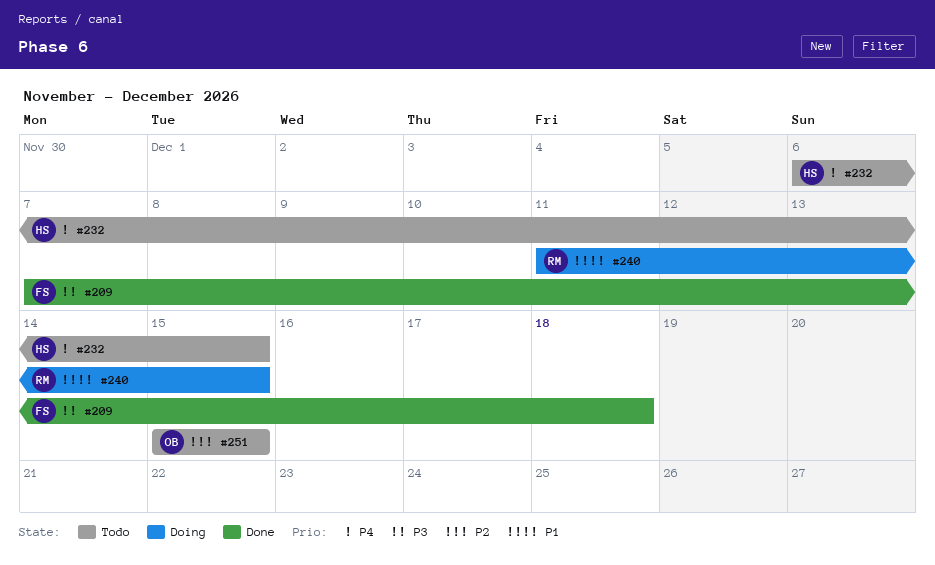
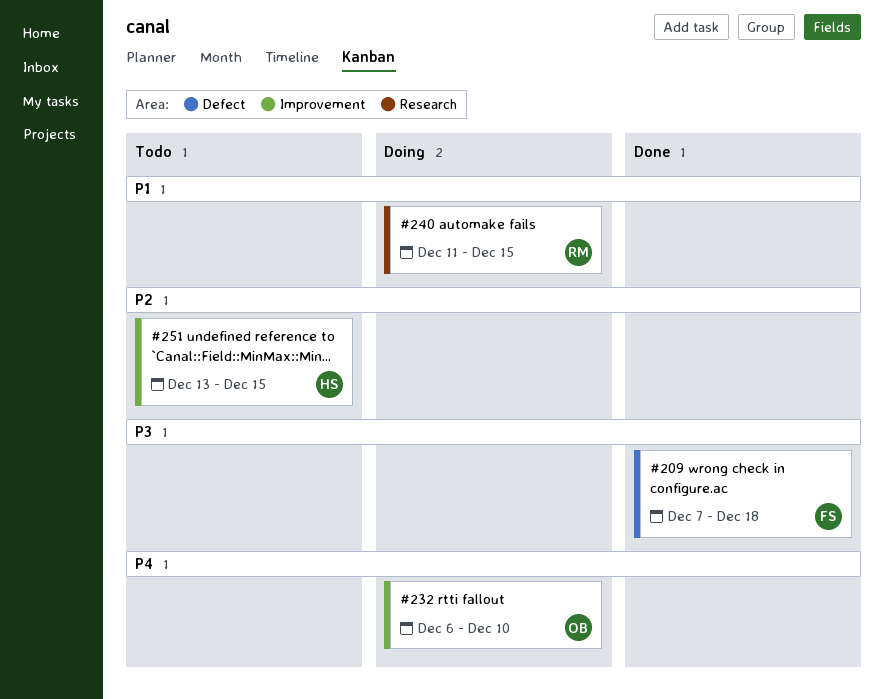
#232, status: Todo -> Doing
#232, owner: HS -> OB
#232, due: Dec 15 -> Dec 10
#251, owner: OB -> HS
#251, start: Dec 15 -> Dec 13

